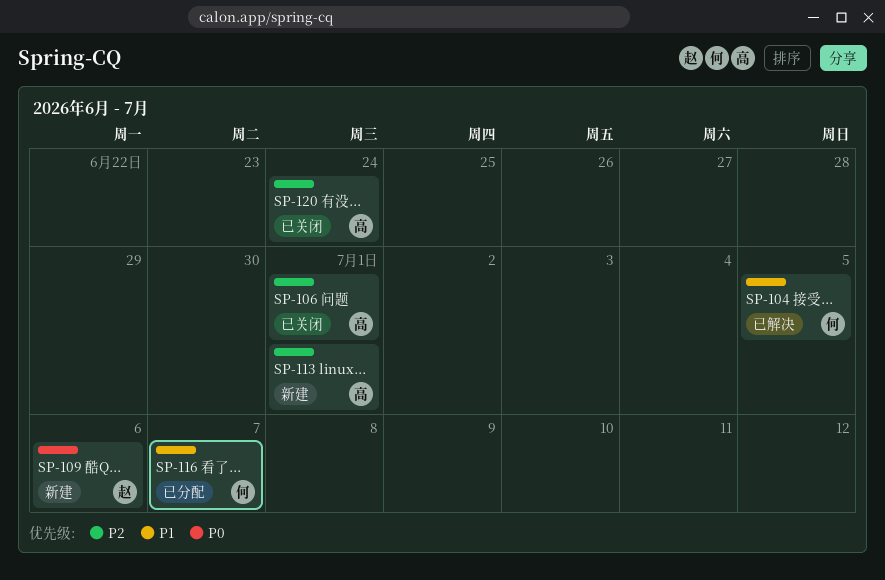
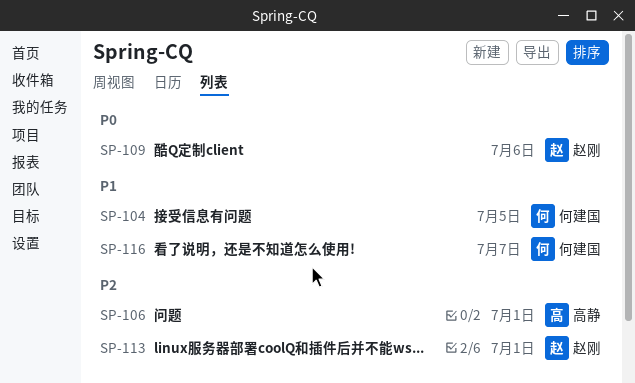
SP-113, owner: 高静 -> 赵刚
SP-120: present -> none

